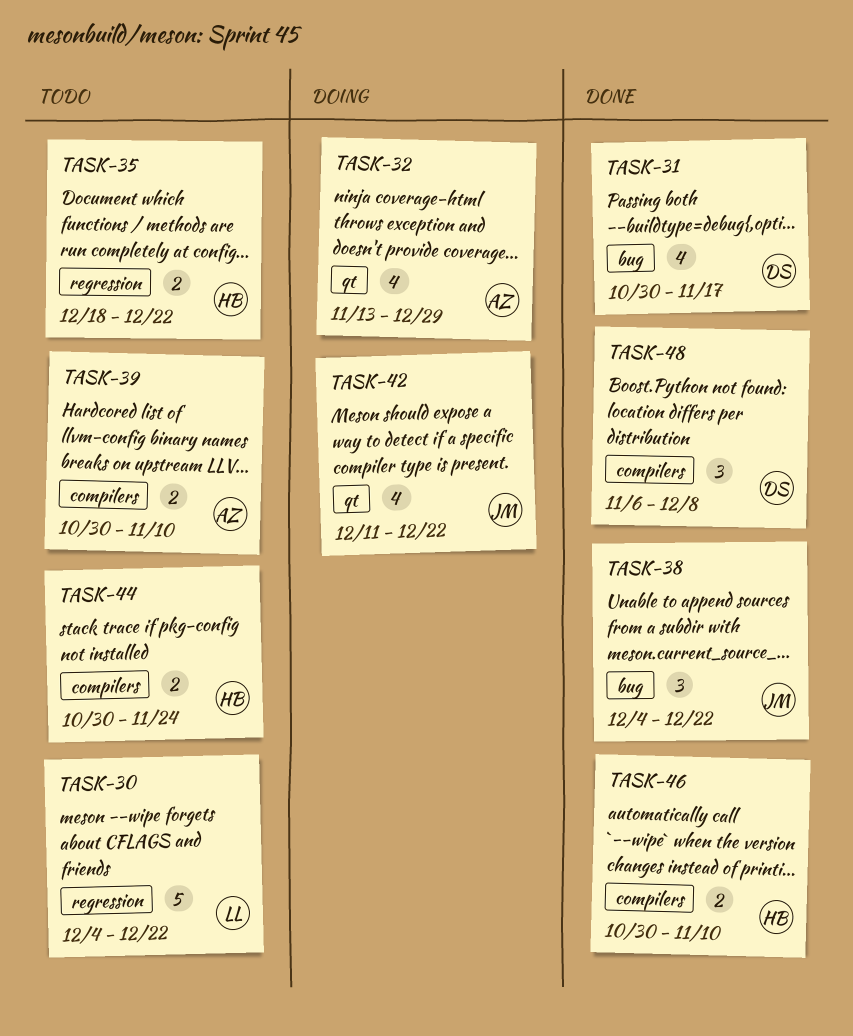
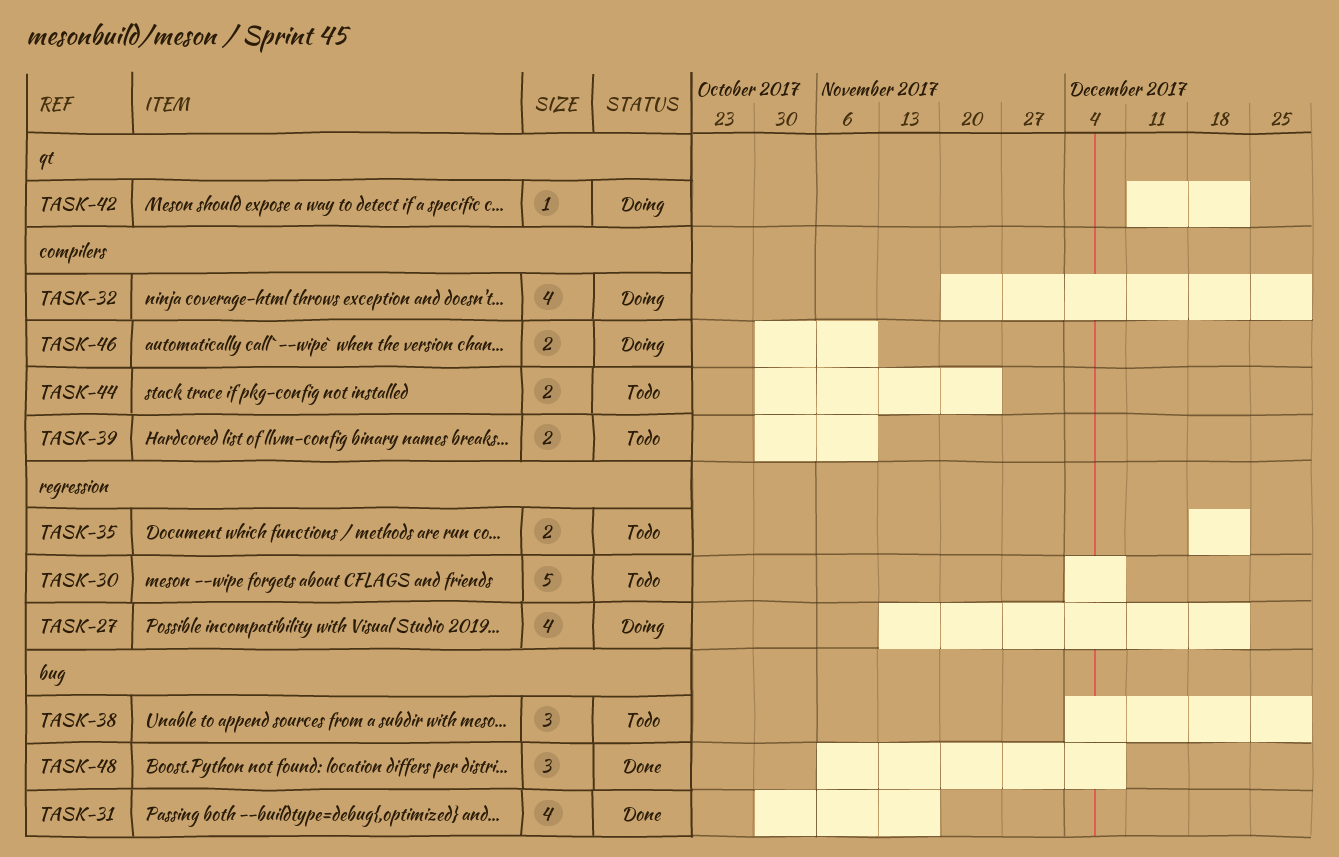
TASK-27: none -> present
TASK-30, due: Dec 22 -> Dec 8
TASK-32, label: qt -> compilers
TASK-32, start: Nov 13 -> Nov 20
TASK-38, status: Done -> Todo
TASK-38, due: Dec 22 -> Dec 29
TASK-42, estimate: 4 -> 1
TASK-46, status: Done -> Doing
TASK-48, label: compilers -> bug

